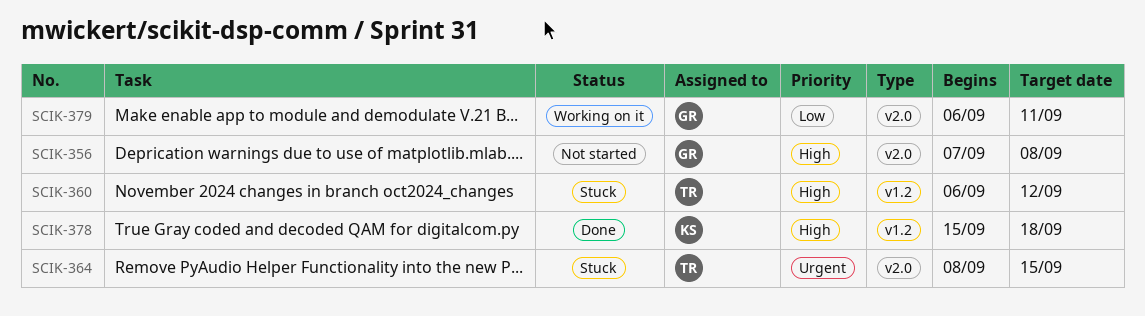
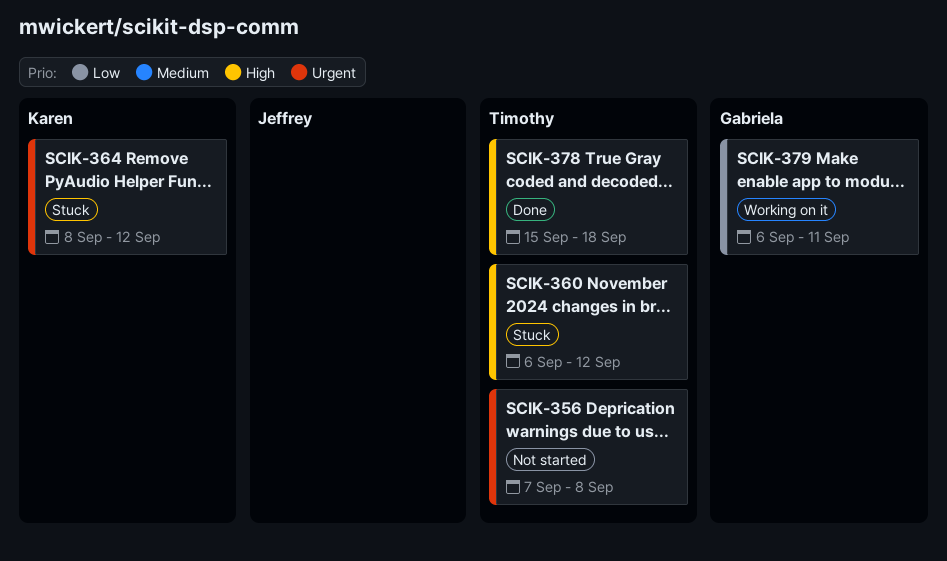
SCIK-356, owner: Gabriela -> Timothy
SCIK-356, priority: High -> Urgent
SCIK-364, owner: Timothy -> Karen
SCIK-364, due: Sep 15 -> Sep 12
SCIK-378, owner: Karen -> Timothy

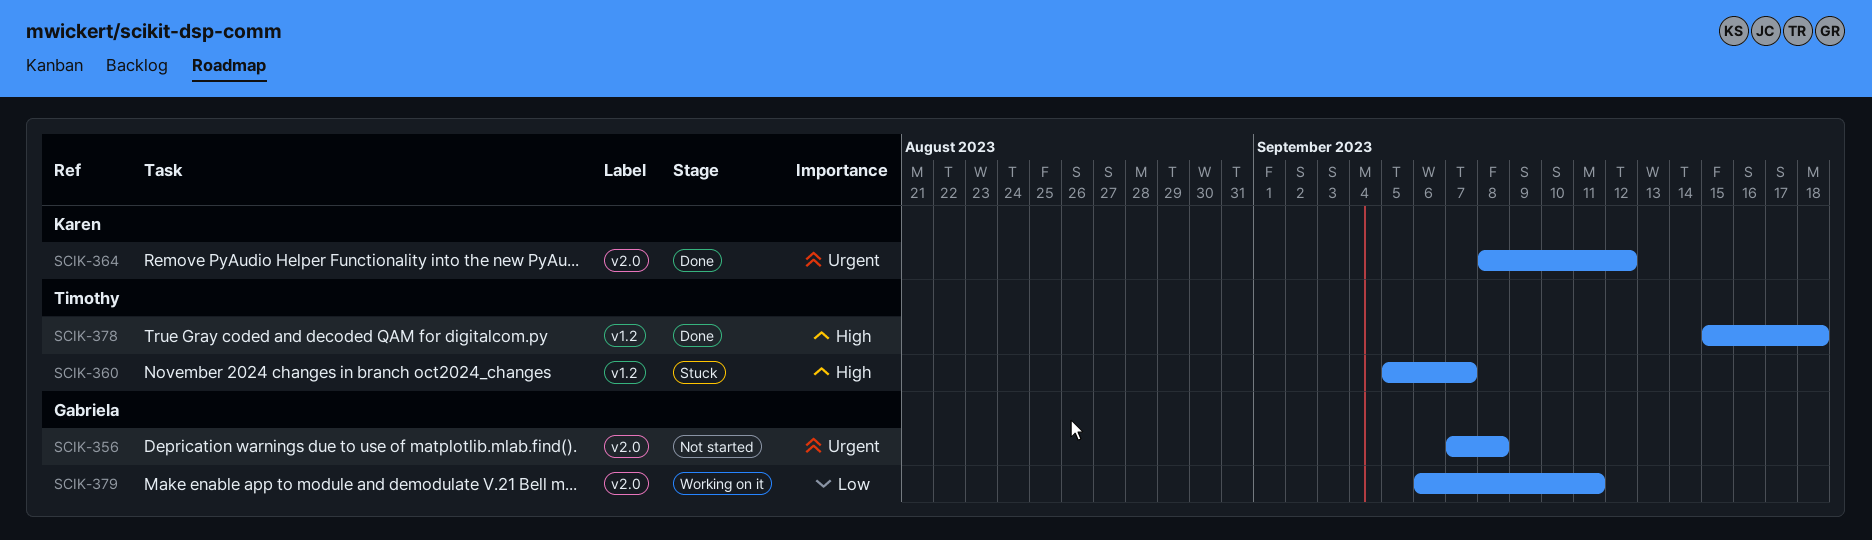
SCIK-356, owner: Timothy -> Gabriela
SCIK-360, start: Sep 6 -> Sep 5
SCIK-360, due: Sep 12 -> Sep 7
SCIK-364, status: Stuck -> Done

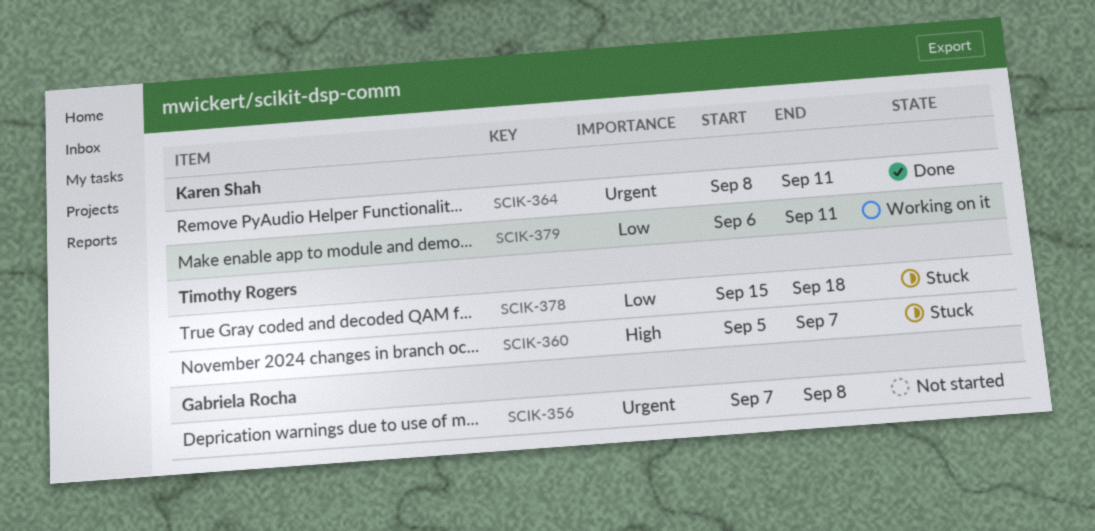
SCIK-364, due: Sep 12 -> Sep 11
SCIK-378, status: Done -> Stuck
SCIK-378, priority: High -> Low
SCIK-379, owner: Gabriela Rocha -> Karen Shah

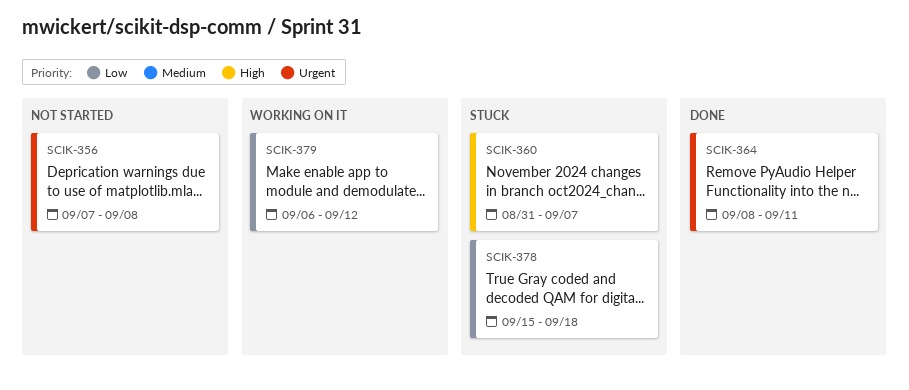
SCIK-360, start: Sep 5 -> Aug 31
SCIK-379, due: Sep 11 -> Sep 12

